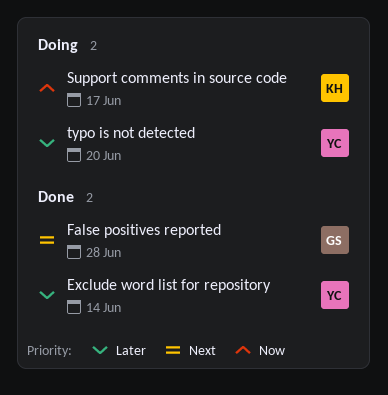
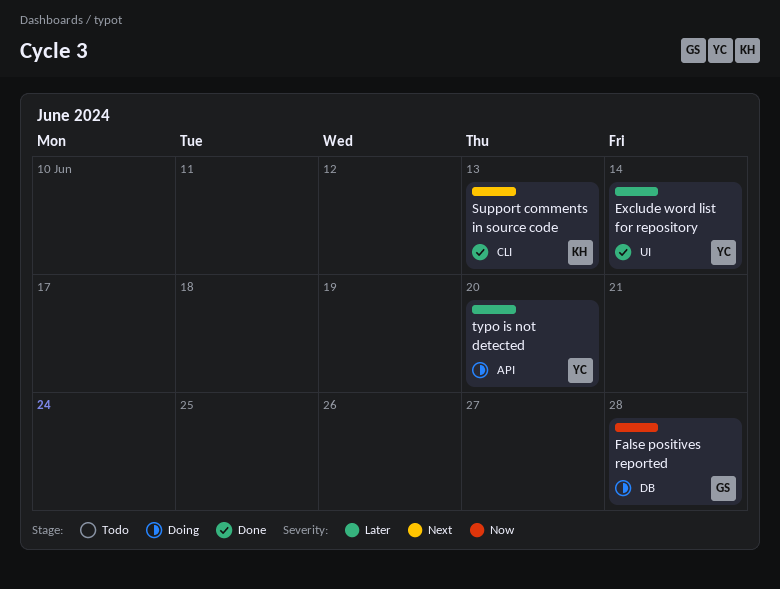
False positives reported, status: Done -> Doing
False positives reported, priority: Next -> Now
Support comments in source code, status: Doing -> Done
Support comments in source code, priority: Now -> Next
Support comments in source code, due: Jun 17 -> Jun 13

